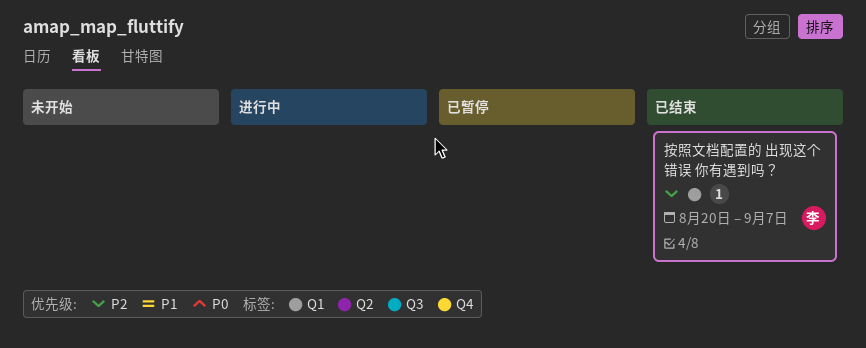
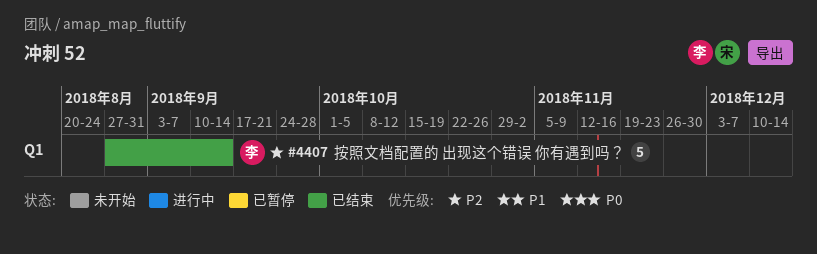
按照文档配置的 出现这个错误 你有遇到吗？, estimate: 1 -> 5
按照文档配置的 出现这个错误 你有遇到吗？, start: Aug 20 -> Aug 27
按照文档配置的 出现这个错误 你有遇到吗？, due: Sep 7 -> Sep 14

